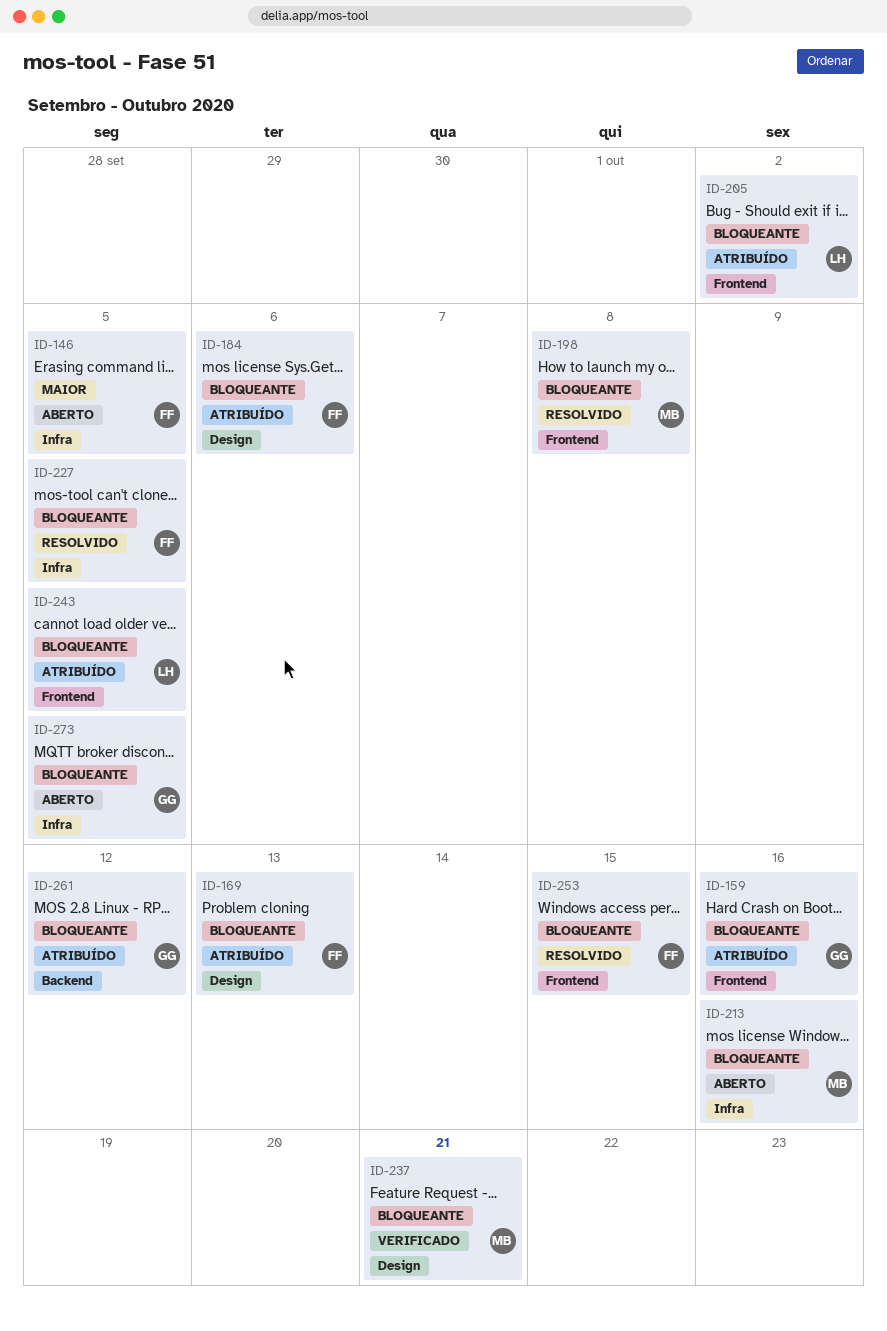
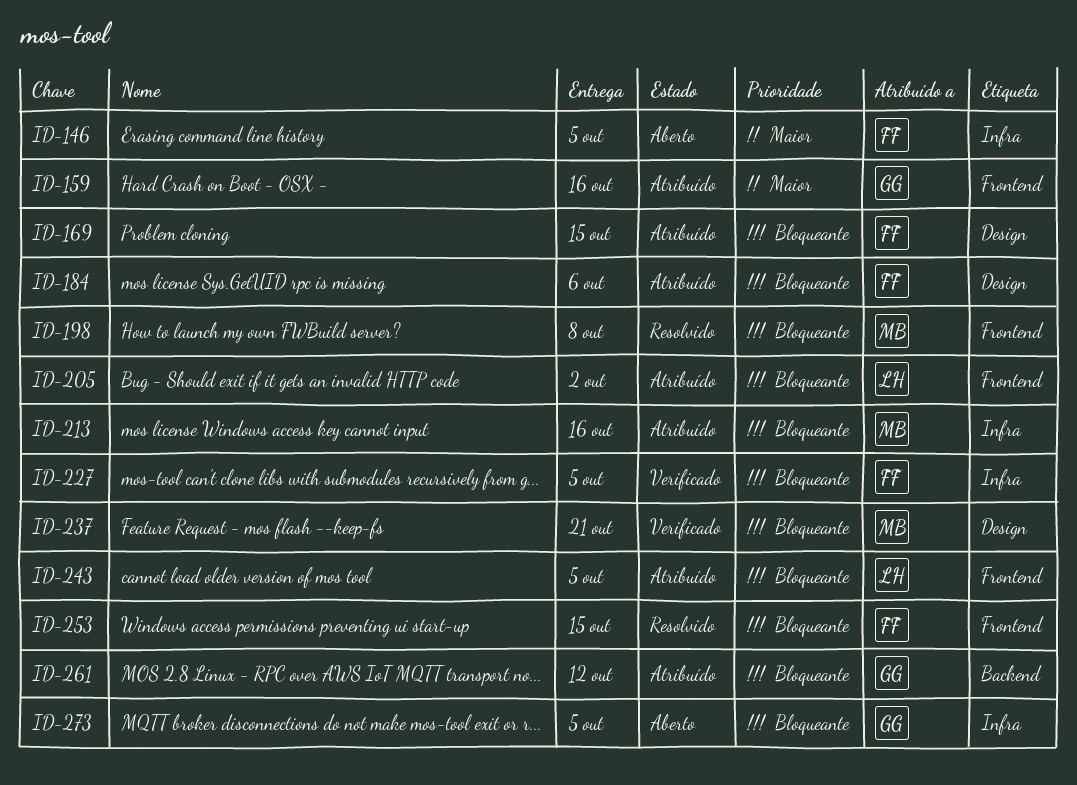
ID-159, priority: Bloqueante -> Maior
ID-169, due: Oct 13 -> Oct 15
ID-213, status: Aberto -> Atribuído
ID-227, status: Resolvido -> Verificado

